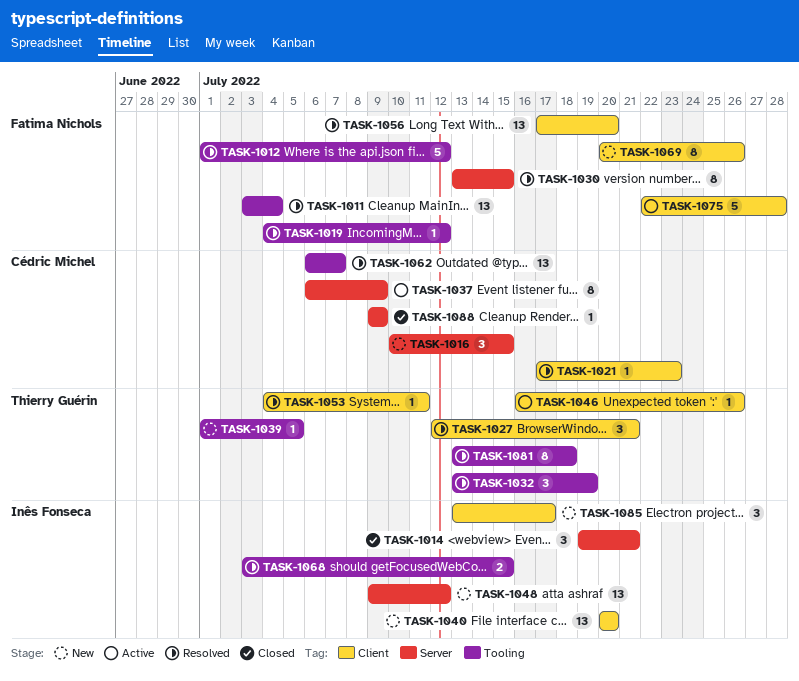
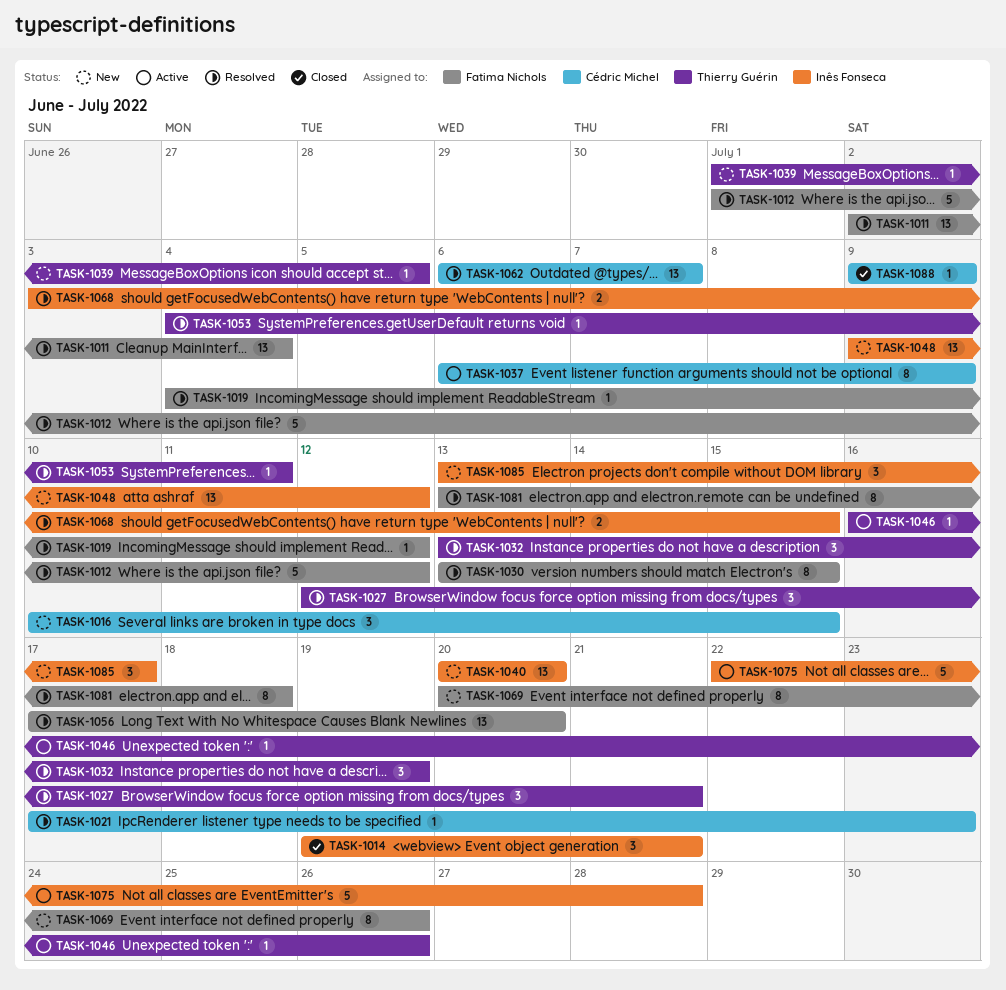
TASK-1011, start: Jul 3 -> Jul 2
TASK-1075, owner: Fatima Nichols -> Inês Fonseca
TASK-1081, owner: Thierry Guérin -> Fatima Nichols

